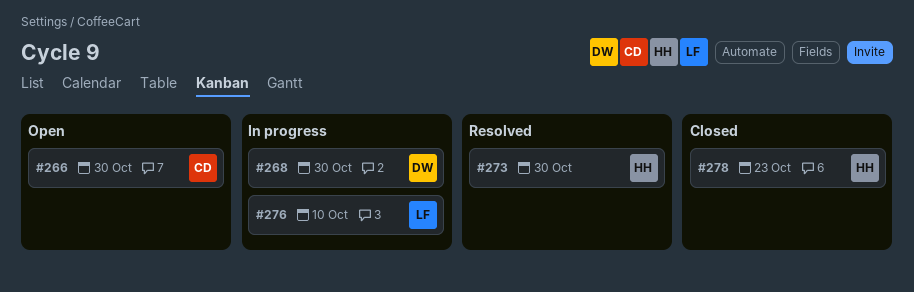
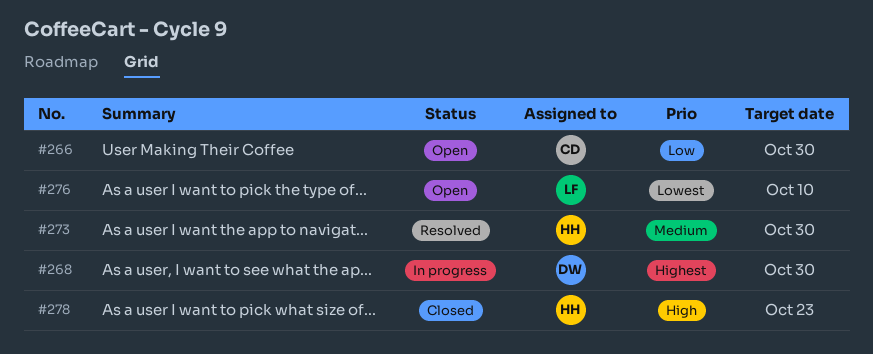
#276, status: In progress -> Open

